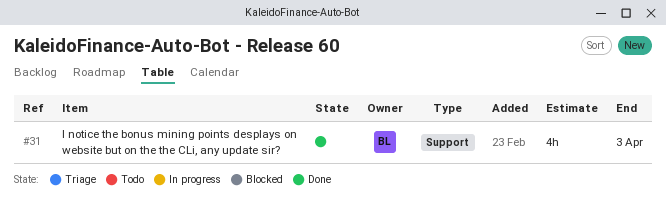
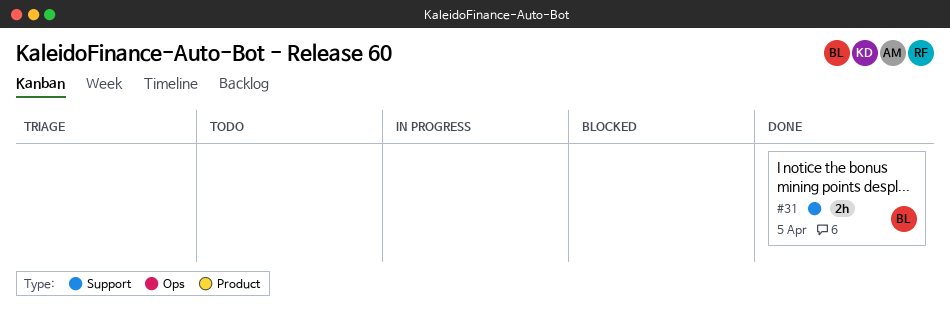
#31, estimate: 4h -> 2h
#31, due: Apr 3 -> Apr 5

